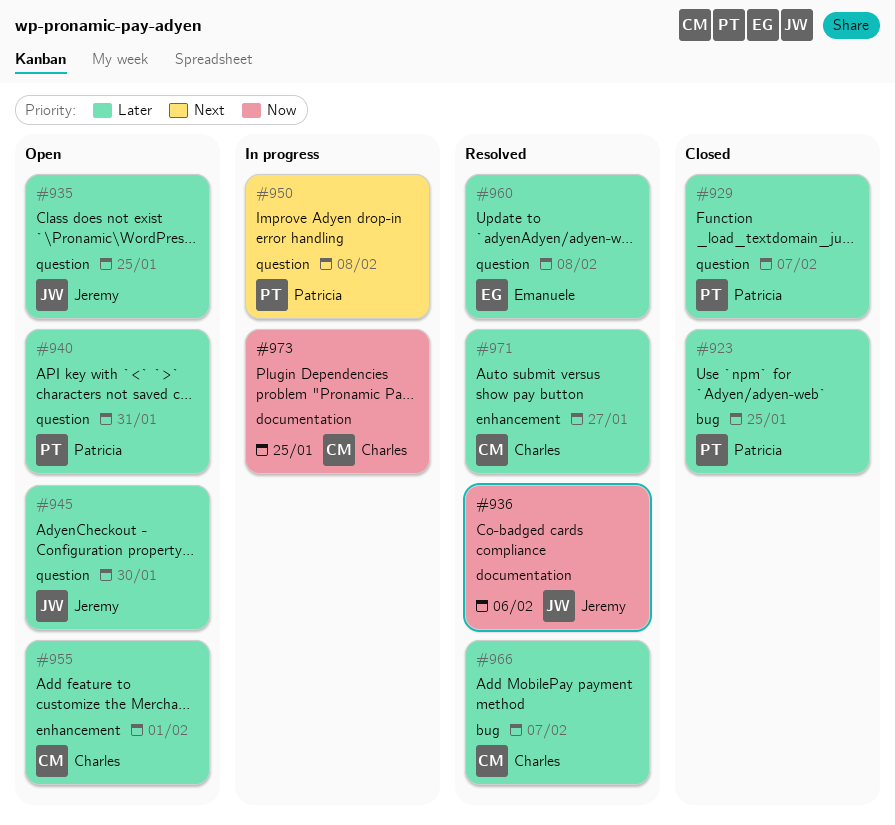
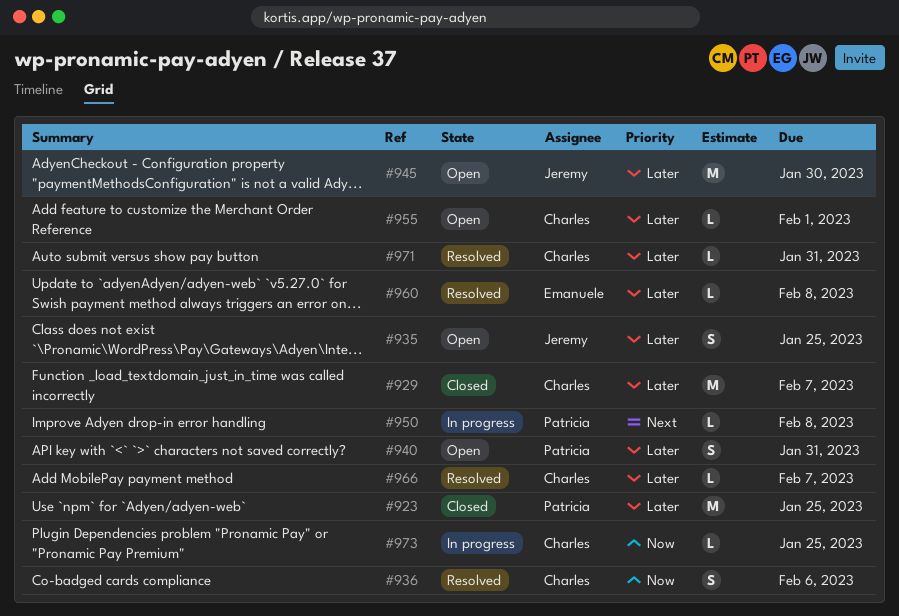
#929, owner: Patricia -> Charles
#936, owner: Jeremy -> Charles
#971, due: Jan 27 -> Jan 31

